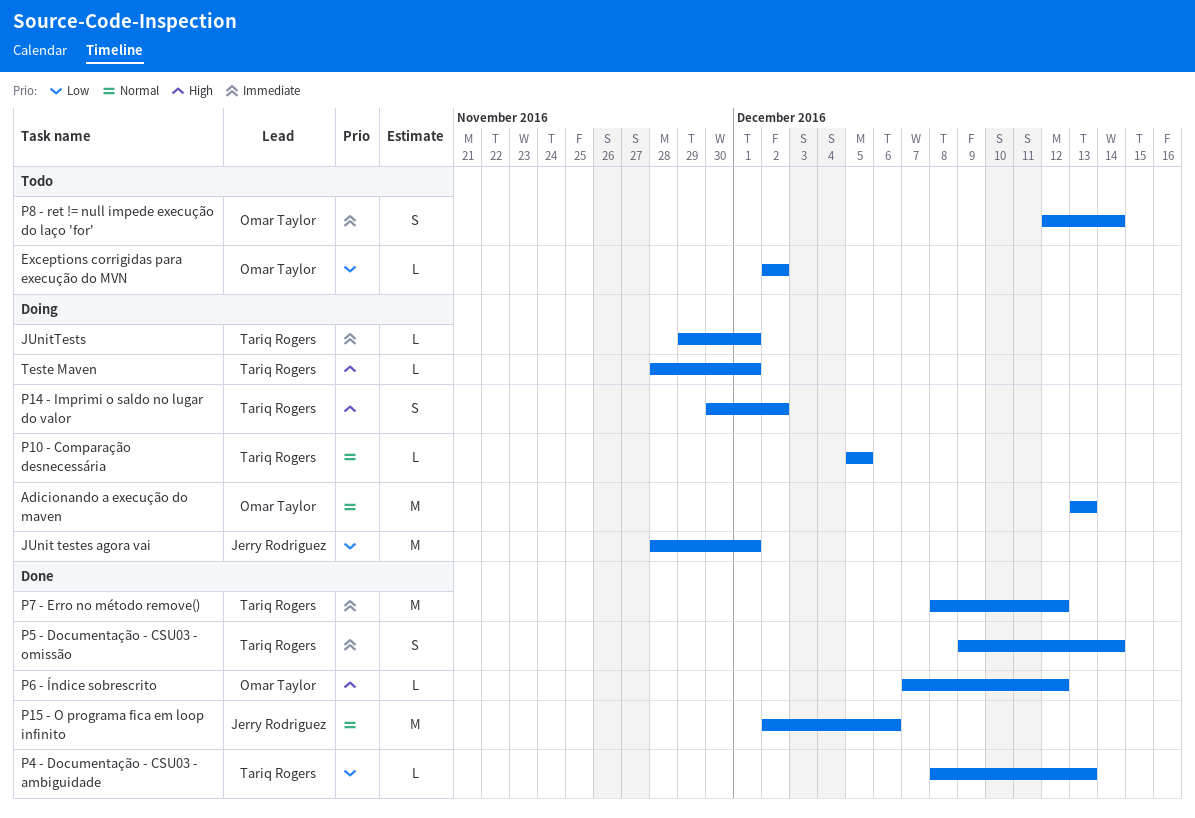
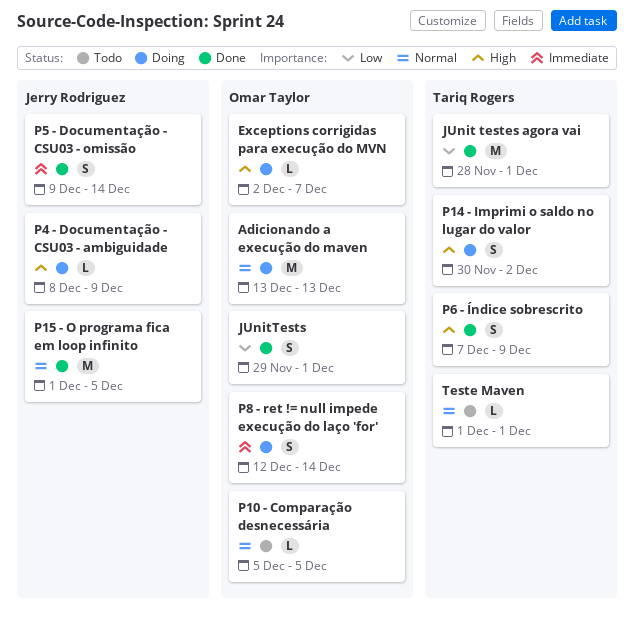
Exceptions corrigidas para execução do MVN, status: Todo -> Doing
Exceptions corrigidas para execução do MVN, priority: Low -> High
Exceptions corrigidas para execução do MVN, due: Dec 2 -> Dec 7
JUnit testes agora vai, status: Doing -> Done
JUnit testes agora vai, owner: Jerry Rodriguez -> Tariq Rogers
JUnitTests, status: Doing -> Done
JUnitTests, owner: Tariq Rogers -> Omar Taylor
JUnitTests, priority: Immediate -> Low
JUnitTests, estimate: L -> S
P10 - Comparação desnecessária, status: Doing -> Todo
P10 - Comparação desnecessária, owner: Tariq Rogers -> Omar Taylor
P15 - O programa fica em loop infinito, start: Dec 2 -> Dec 1
P15 - O programa fica em loop infinito, due: Dec 6 -> Dec 5
P4 - Documentação - CSU03 - ambiguidade, status: Done -> Doing
P4 - Documentação - CSU03 - ambiguidade, owner: Tariq Rogers -> Jerry Rodriguez
P4 - Documentação - CSU03 - ambiguidade, priority: Low -> High
P4 - Documentação - CSU03 - ambiguidade, due: Dec 13 -> Dec 9
P5 - Documentação - CSU03 - omissão, owner: Tariq Rogers -> Jerry Rodriguez
P6 - Índice sobrescrito, owner: Omar Taylor -> Tariq Rogers
P6 - Índice sobrescrito, estimate: L -> S
P6 - Índice sobrescrito, due: Dec 12 -> Dec 9
P7 - Erro no método remove(): present -> none
P8 - ret != null impede execução do laço 'for', status: Todo -> Doing
Teste Maven, status: Doing -> Todo
Teste Maven, priority: High -> Normal
Teste Maven, start: Nov 28 -> Dec 1

